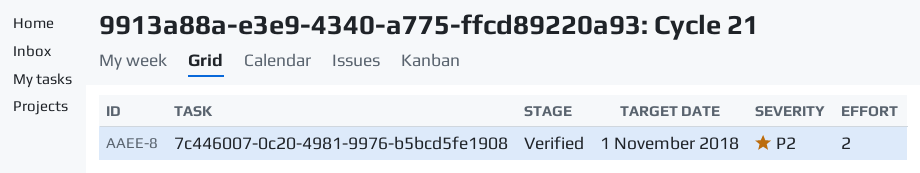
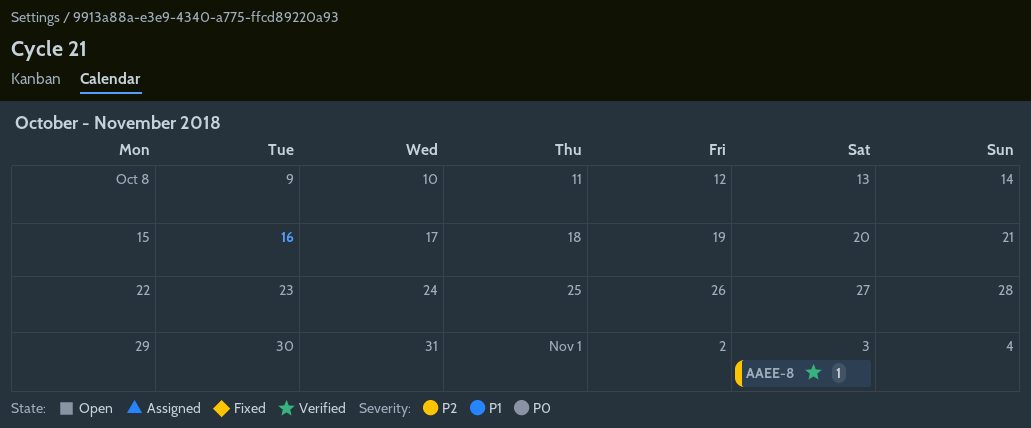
AAEE-8, estimate: 2 -> 1
AAEE-8, due: Nov 1 -> Nov 3

